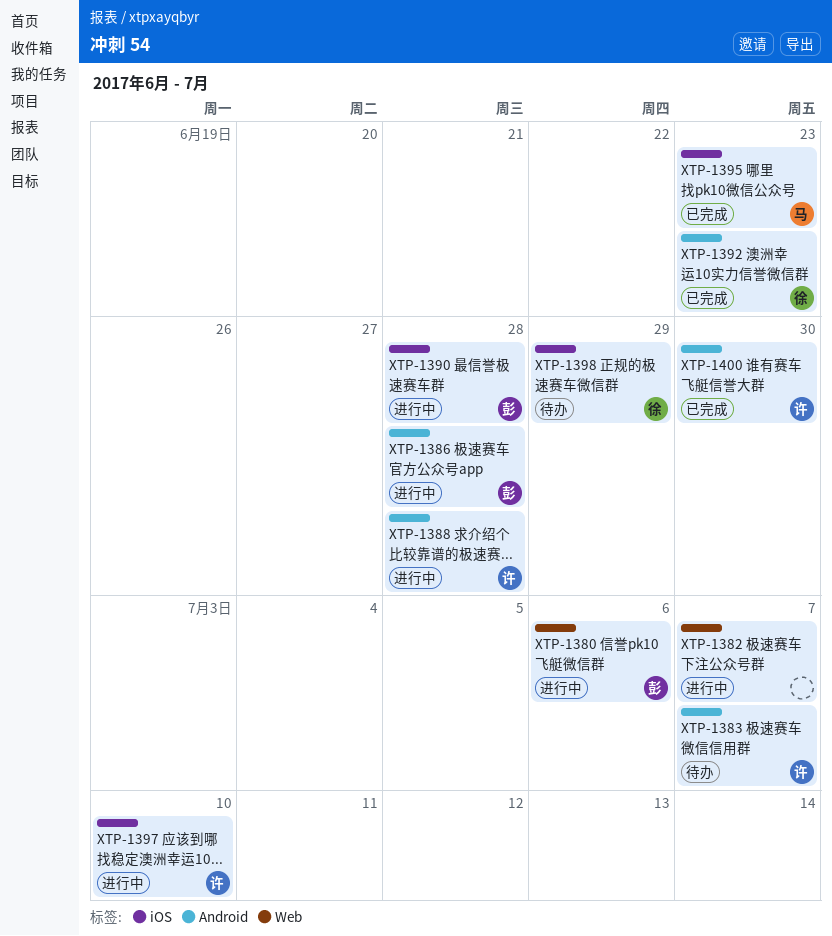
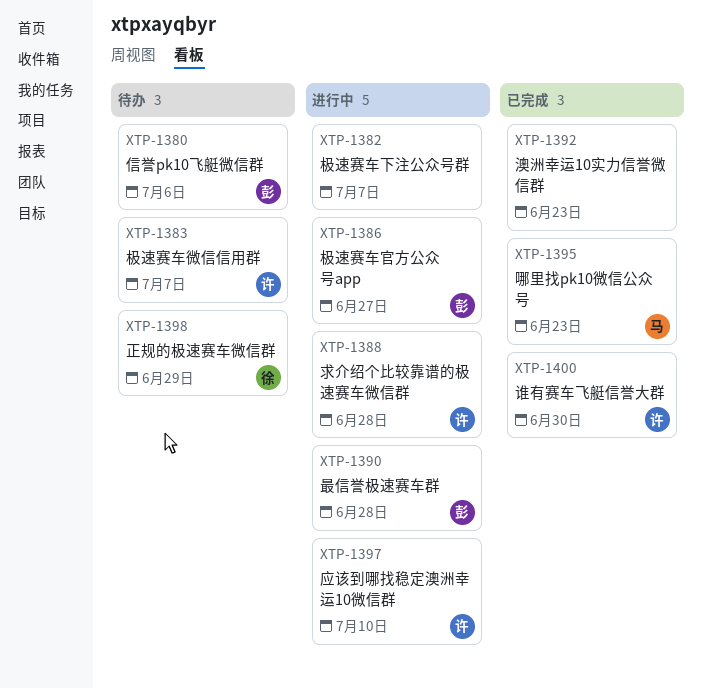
XTP-1380, status: 进行中 -> 待办
XTP-1386, due: Jun 28 -> Jun 27
XTP-1392, owner: 徐 -> none

